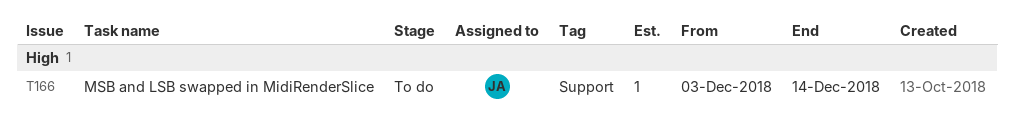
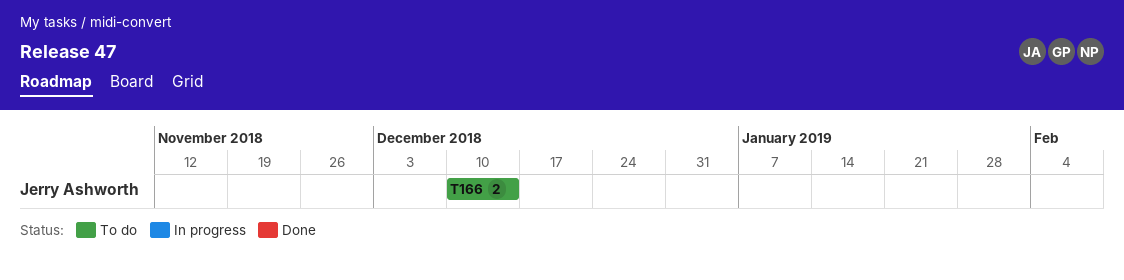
T166, estimate: 1 -> 2
T166, start: Dec 3 -> Dec 10

